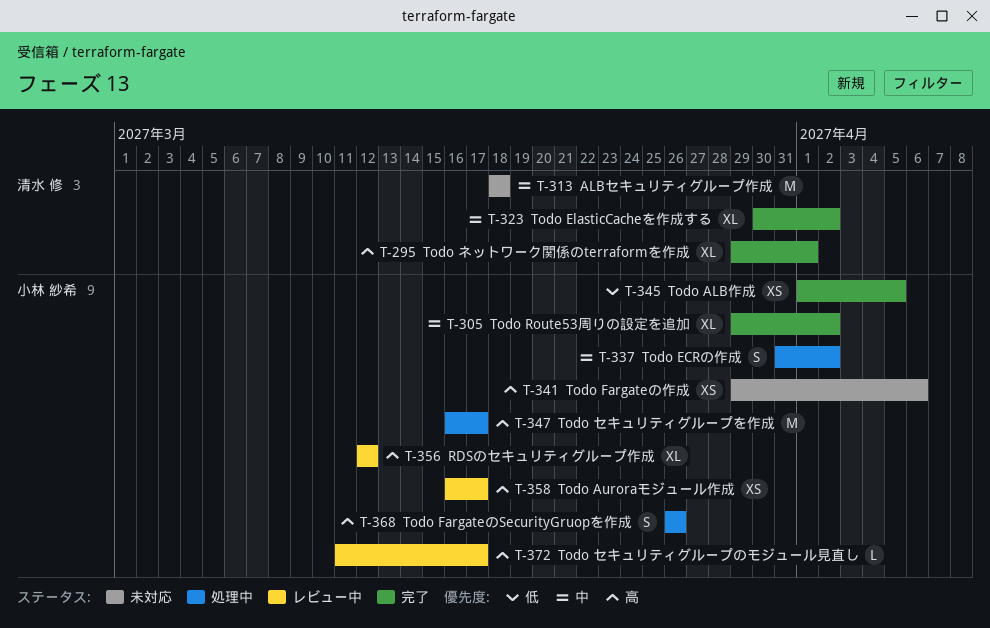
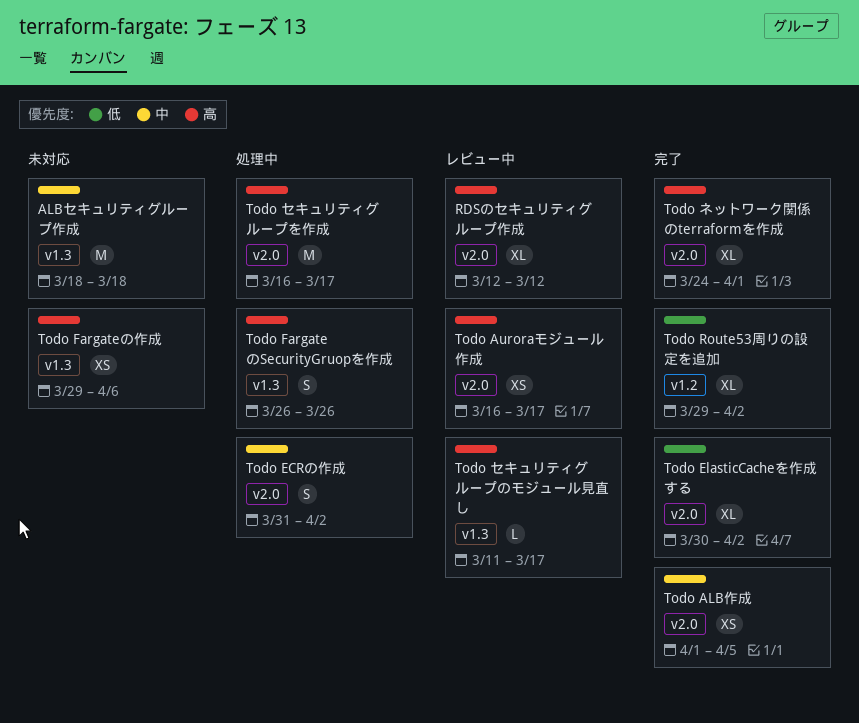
Todo ALB作成, priority: 低 -> 中
Todo ElasticCacheを作成する, priority: 中 -> 低
Todo Route53周りの設定を追加, priority: 中 -> 低
Todo ネットワーク関係のterraformを作成, start: Mar 29 -> Mar 24

